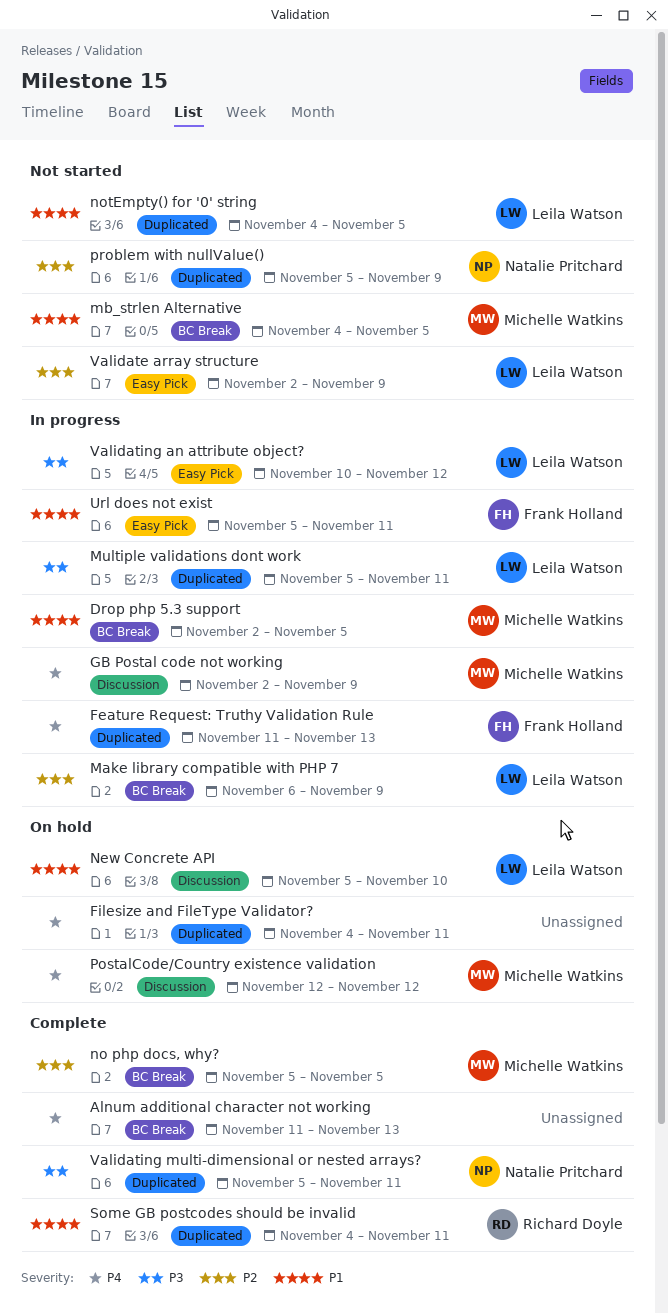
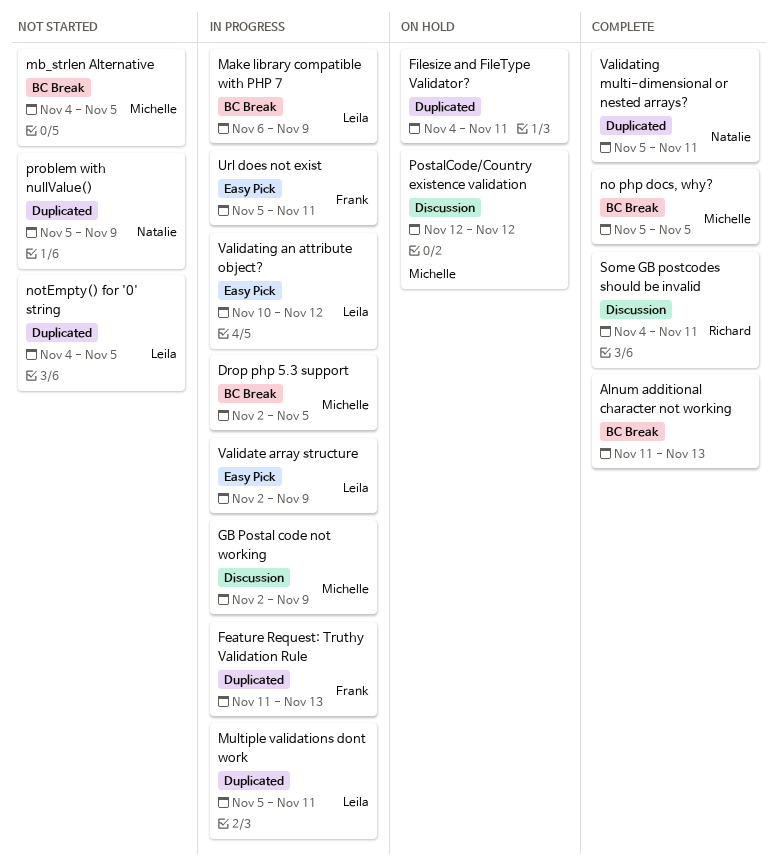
New Concrete API: present -> none
Some GB postcodes should be invalid, label: Duplicated -> Discussion
Validate array structure, status: Not started -> In progress

